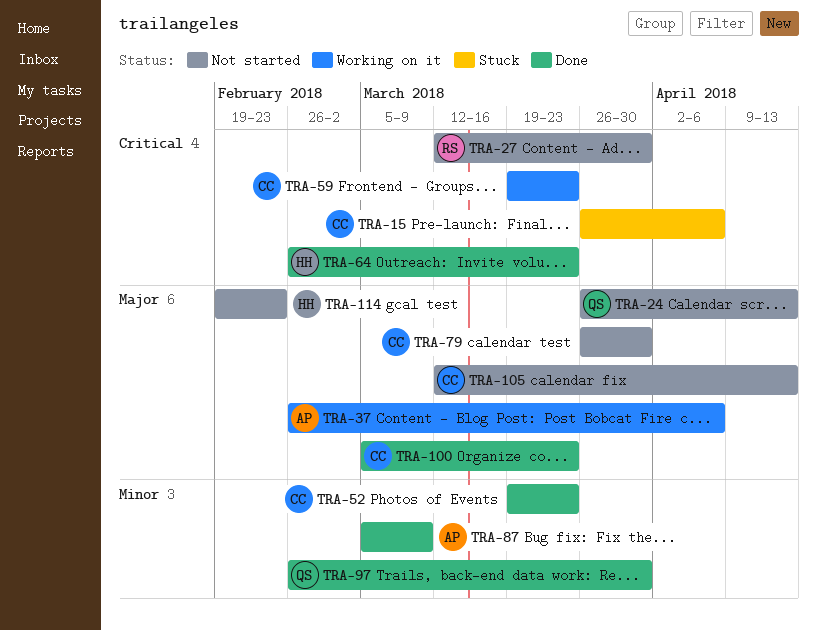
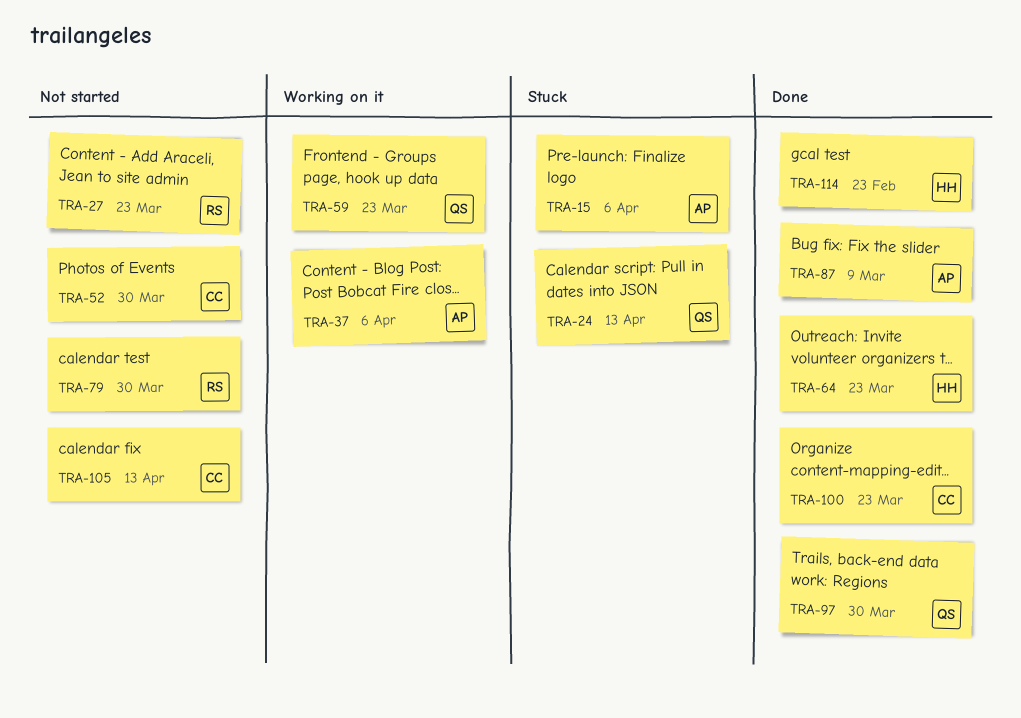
TRA-15, owner: CC -> AP
TRA-24, status: Not started -> Stuck
TRA-27, due: Mar 30 -> Mar 23
TRA-52, status: Done -> Not started
TRA-52, due: Mar 23 -> Mar 30
TRA-59, owner: CC -> QS
TRA-79, owner: CC -> RS
TRA-114, status: Not started -> Done

